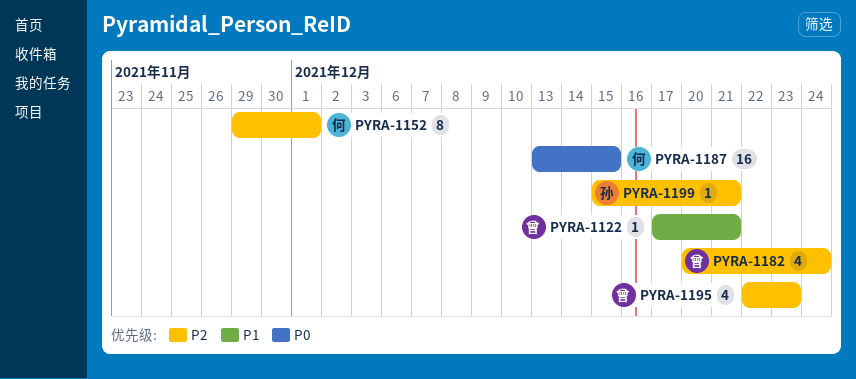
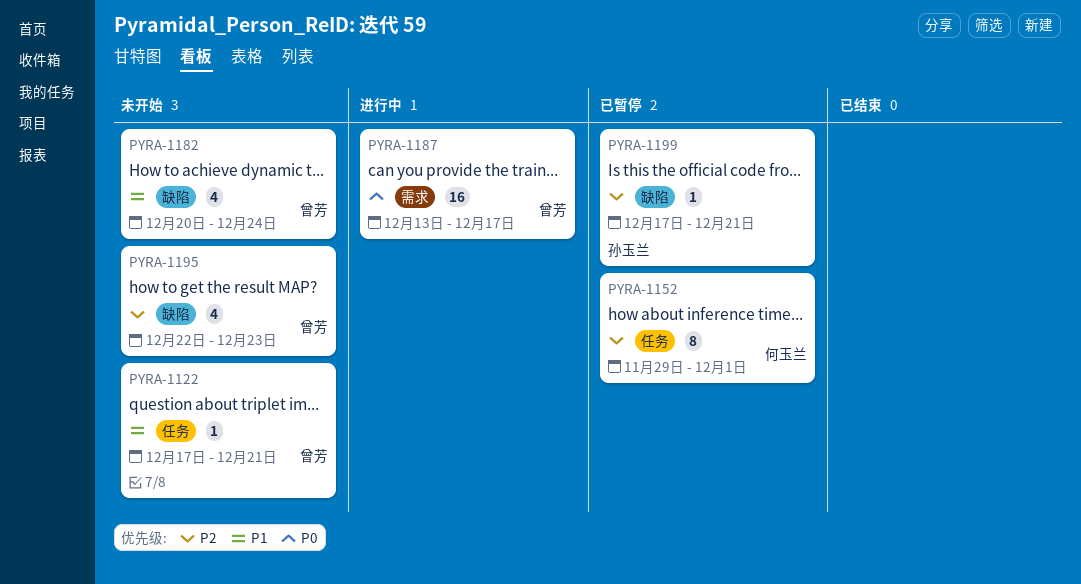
PYRA-1182, priority: P2 -> P1
PYRA-1187, owner: 何玉兰 -> 曾芳
PYRA-1187, due: Dec 15 -> Dec 17
PYRA-1199, start: Dec 15 -> Dec 17

